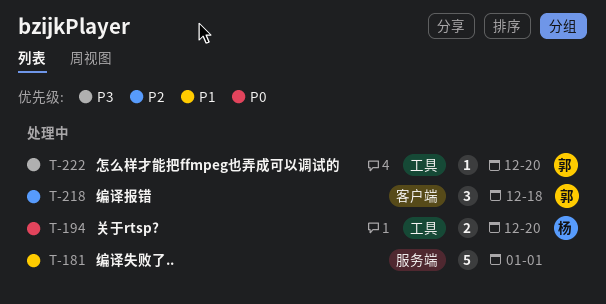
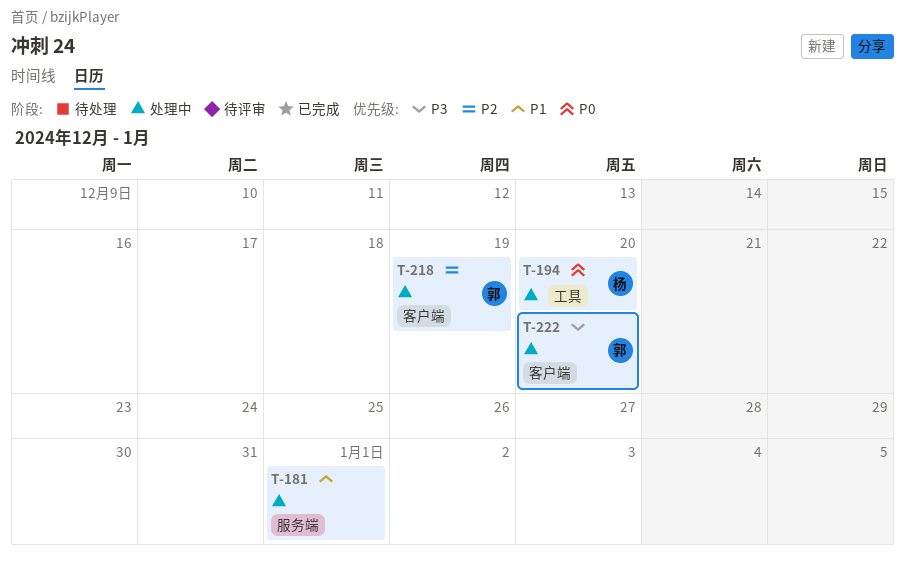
T-218, due: Dec 18 -> Dec 19
T-222, label: 工具 -> 客户端

